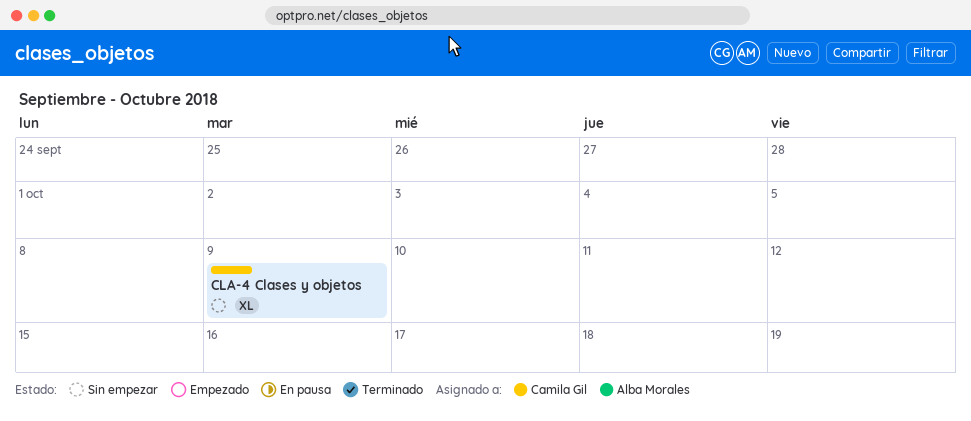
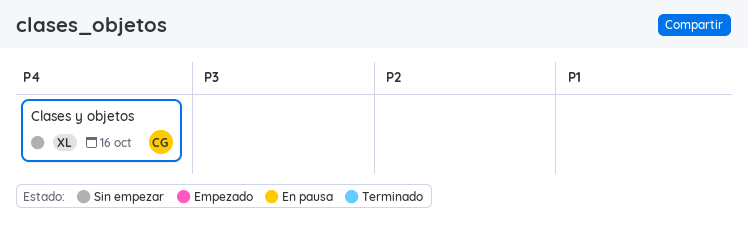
Clases y objetos, due: Oct 9 -> Oct 16

